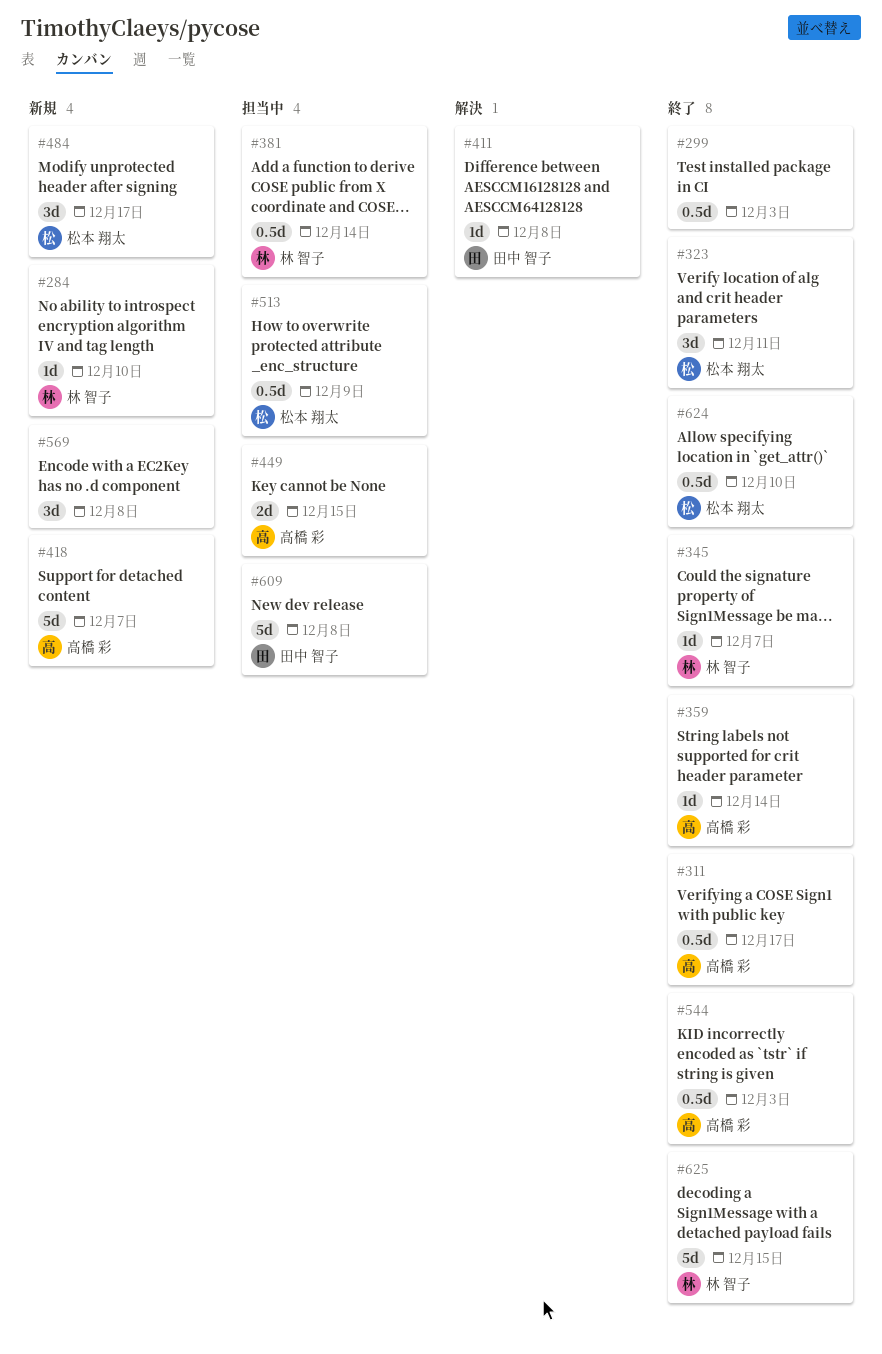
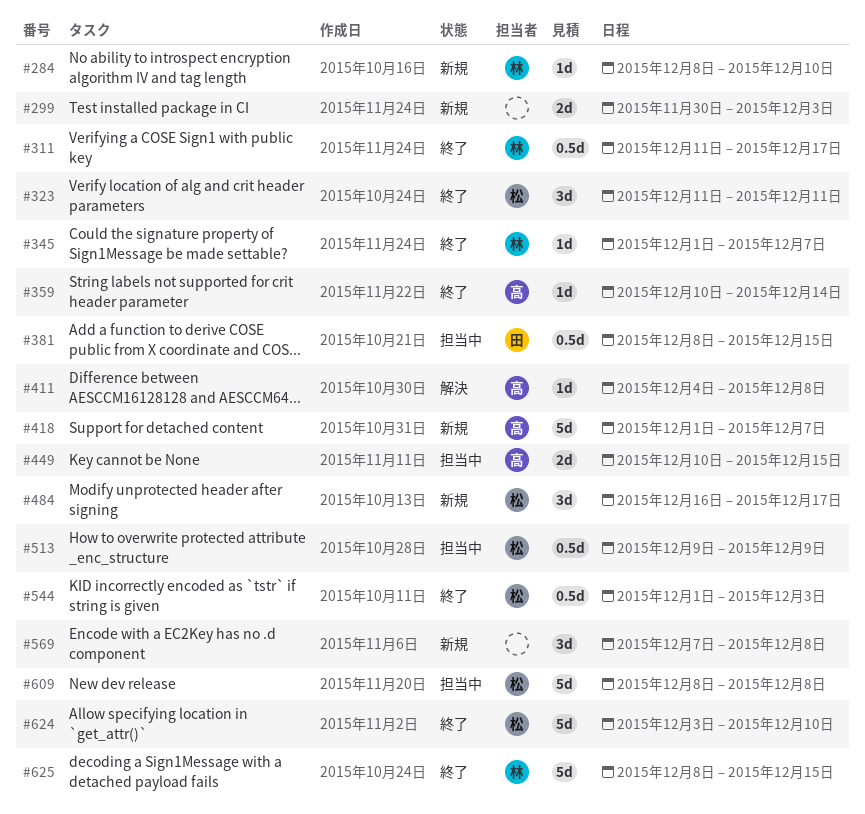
#299, status: 終了 -> 新規
#299, estimate: 0.5d -> 2d
#311, owner: 高橋 彩 -> 林 智子
#381, owner: 林 智子 -> 田中 智子
#381, due: Dec 14 -> Dec 15
#411, owner: 田中 智子 -> 高橋 彩
#544, owner: 高橋 彩 -> 松本 翔太
#609, owner: 田中 智子 -> 松本 翔太
#624, estimate: 0.5d -> 5d

